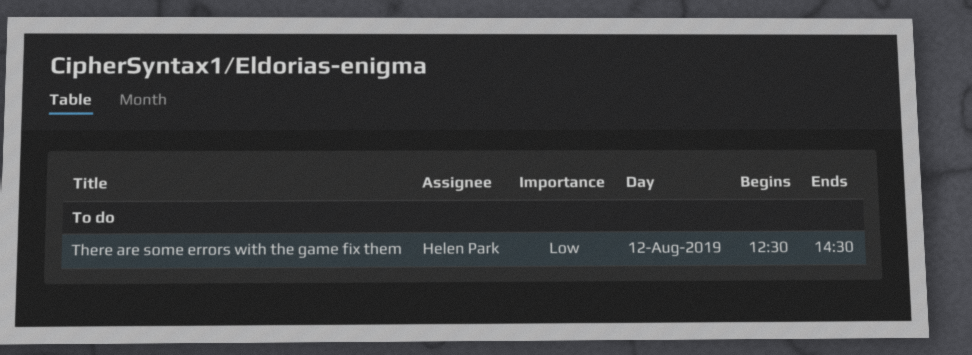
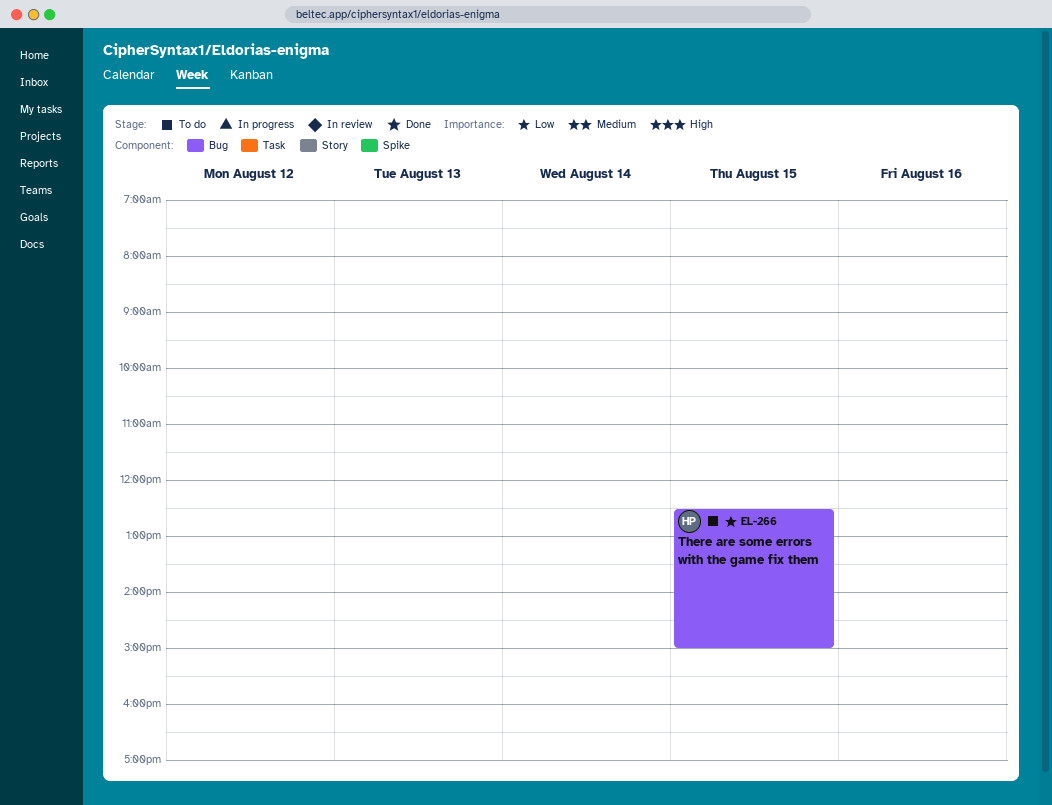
There are some errors with the game fix them, day: Aug 12 -> Aug 15
There are some errors with the game fix them, ends: 14:30 -> 15:00

